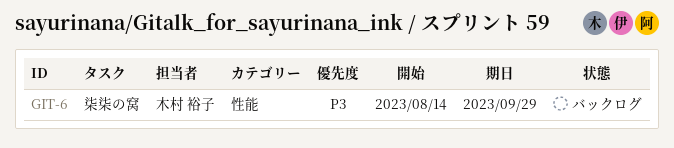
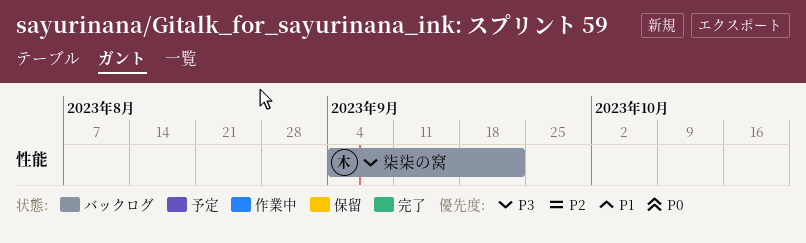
柒柒の窝, start: Aug 14 -> Sep 4
柒柒の窝, due: Sep 29 -> Sep 22

